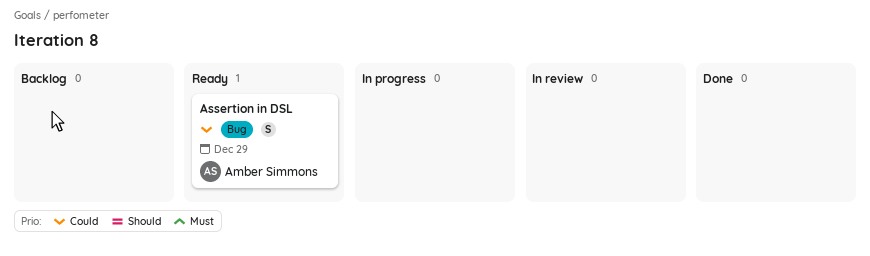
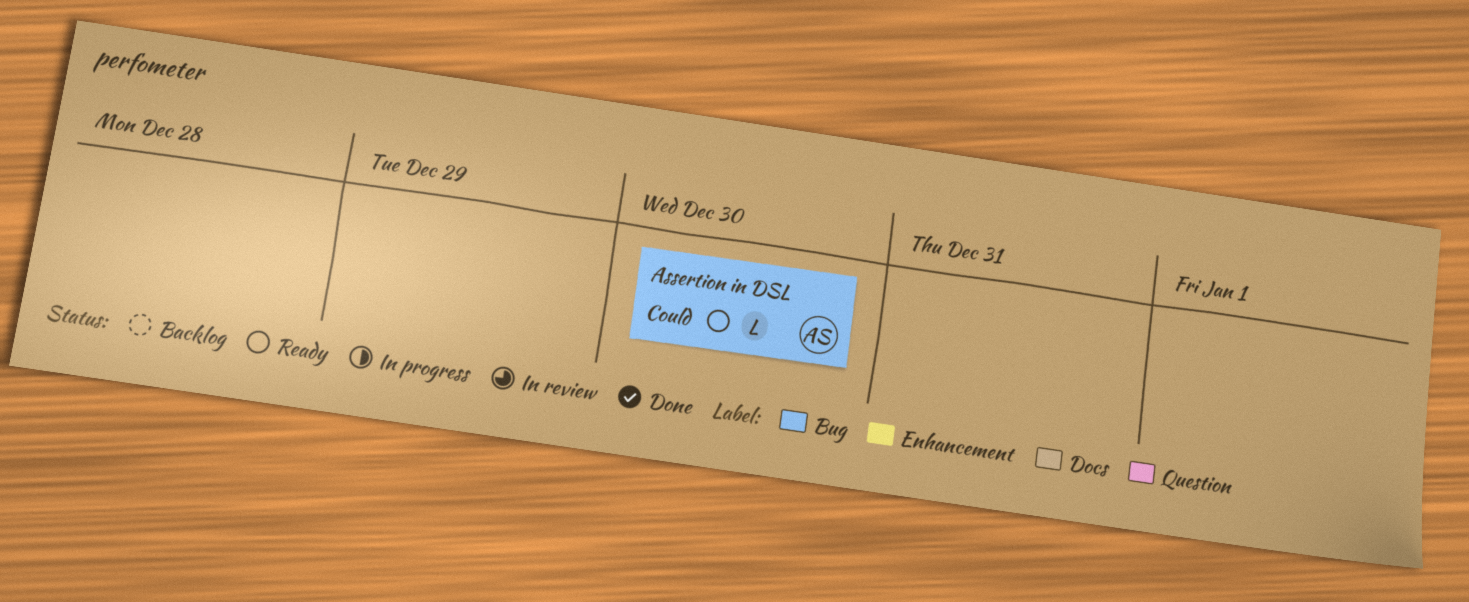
Assertion in DSL, estimate: S -> L
Assertion in DSL, due: Dec 29 -> Dec 30

